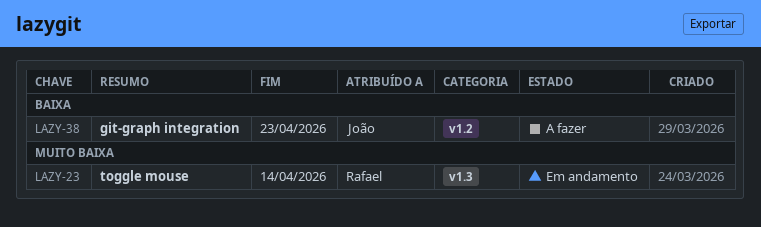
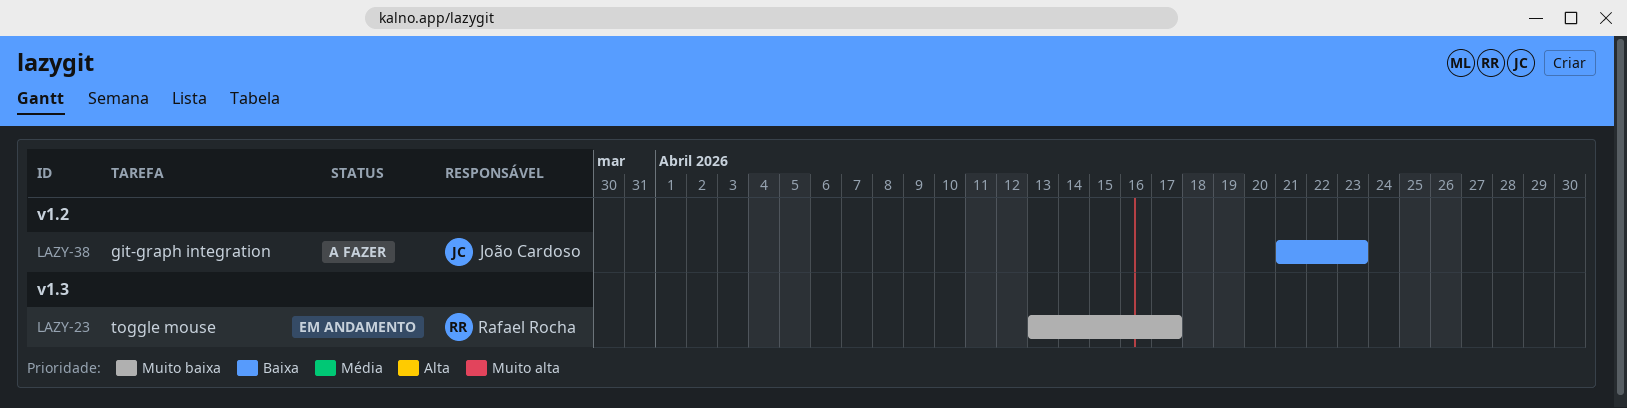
LAZY-23, due: Apr 14 -> Apr 17

